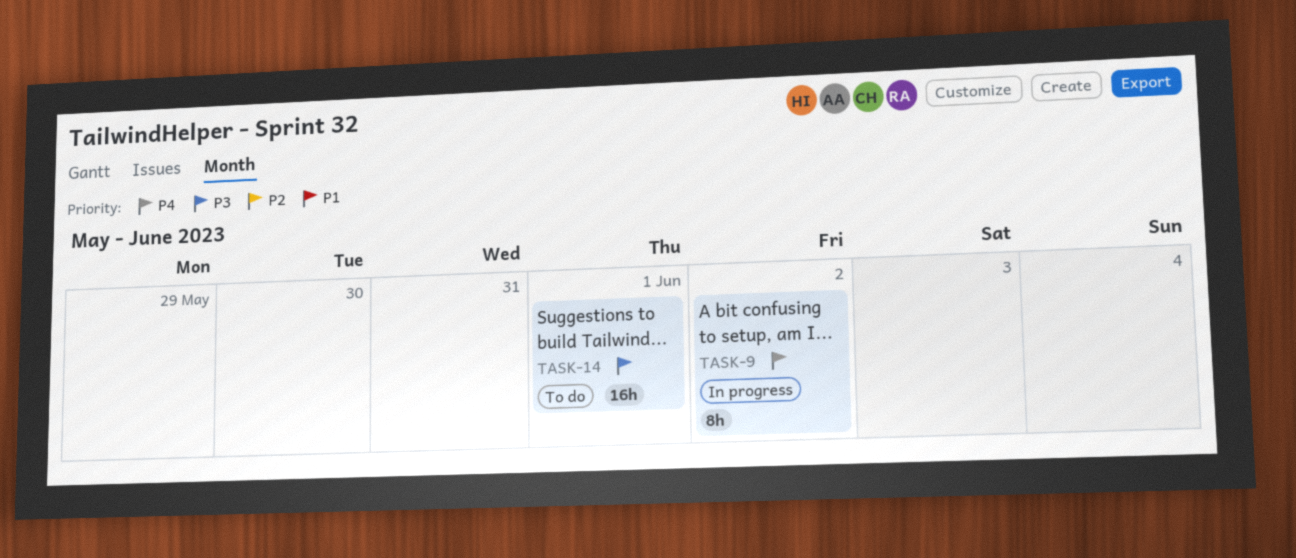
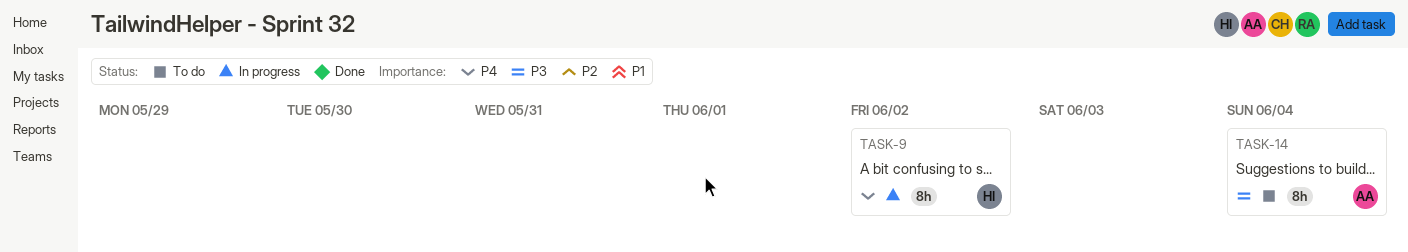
TASK-14, estimate: 16h -> 8h
TASK-14, due: Jun 1 -> Jun 4

